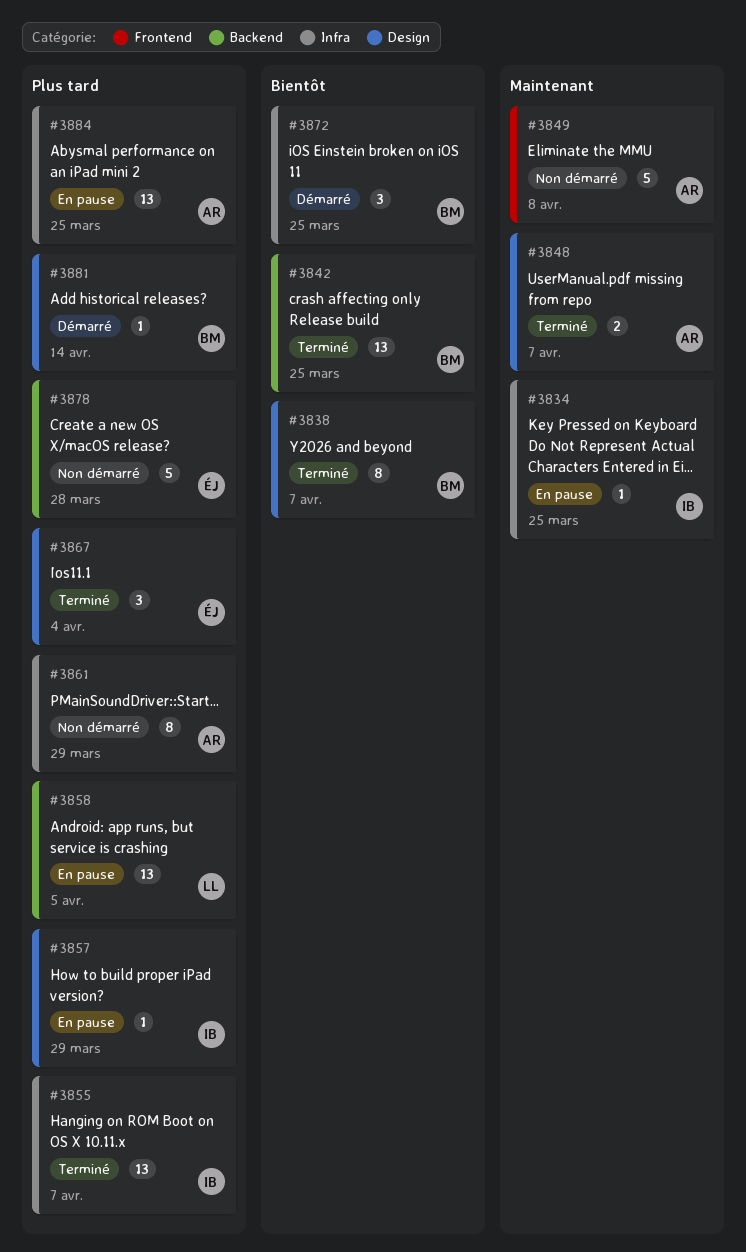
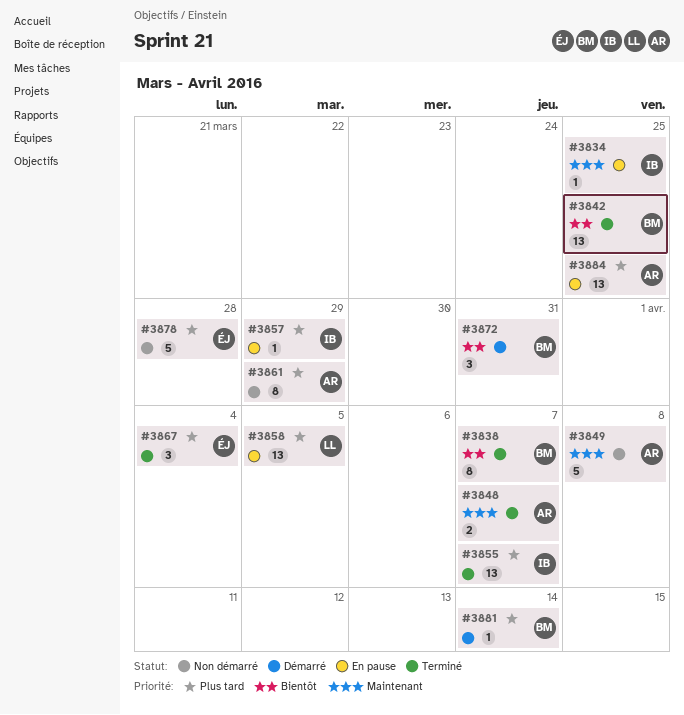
#3872, due: Mar 25 -> Mar 31

